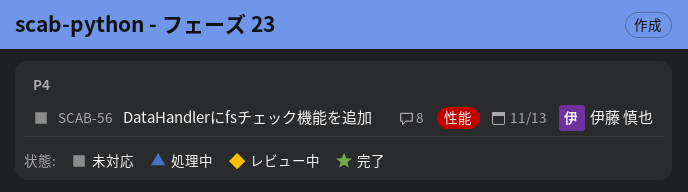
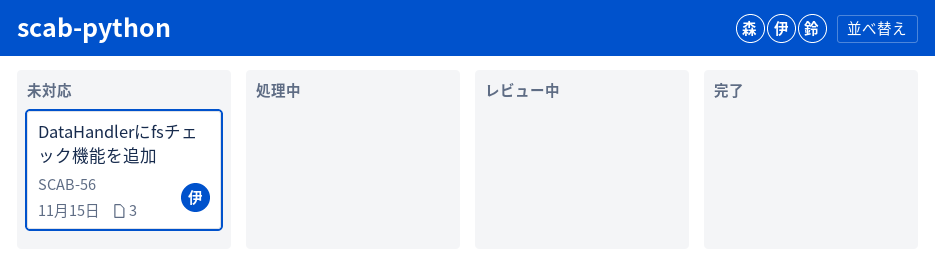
SCAB-56, due: Nov 13 -> Nov 15

